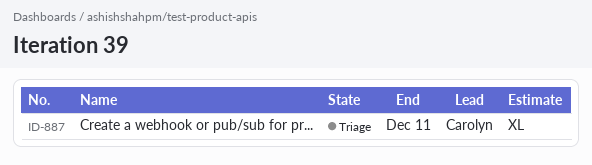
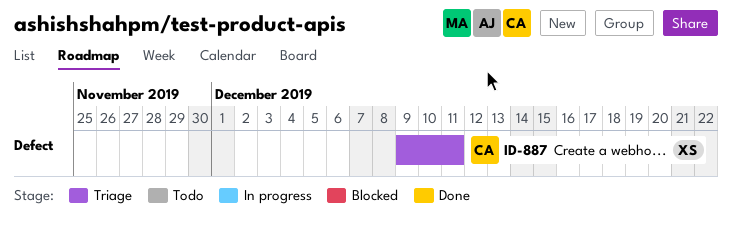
ID-887, estimate: XL -> XS

